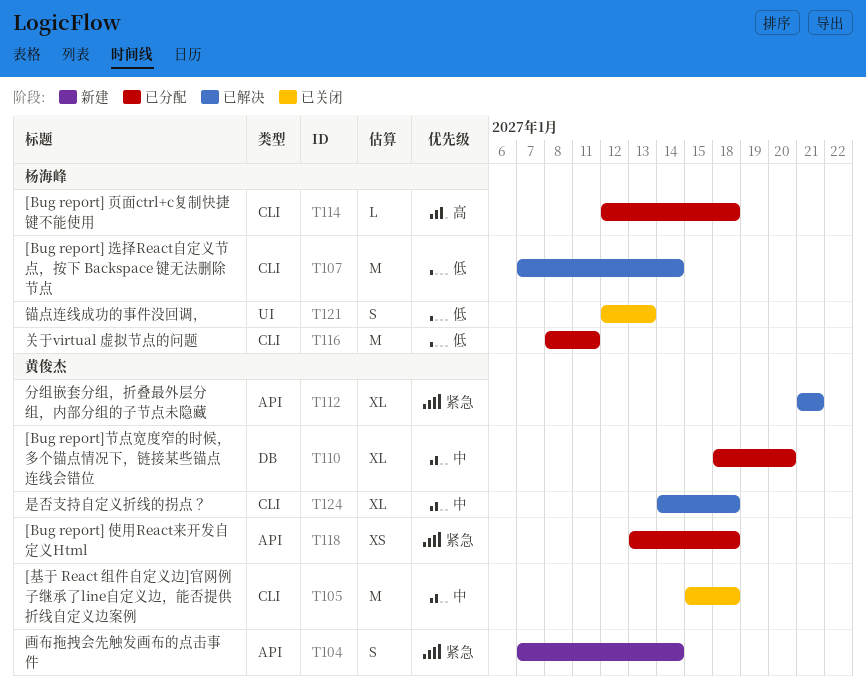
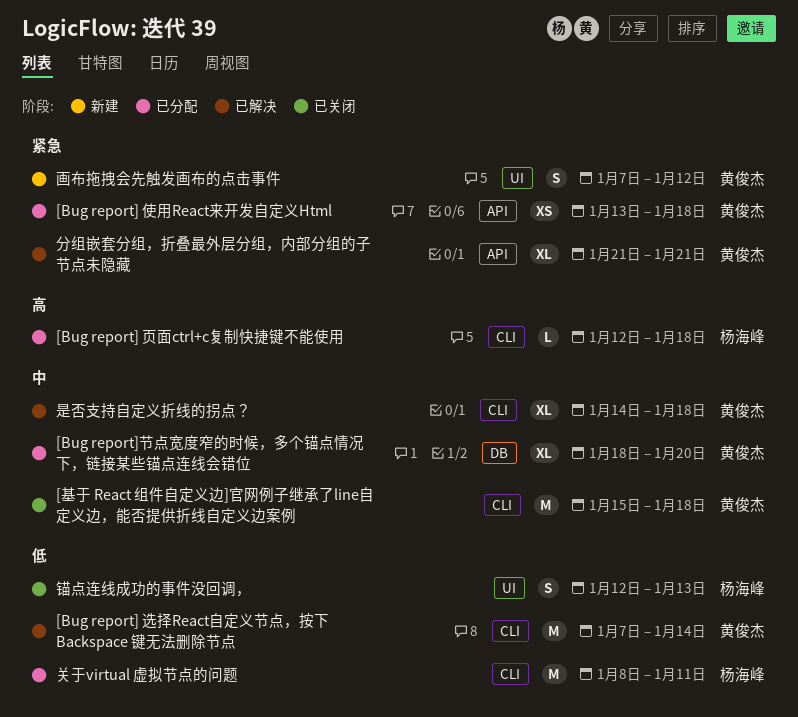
[Bug report] 选择React自定义节点，按下 Backspace 键无法删除节点, owner: 杨海峰 -> 黄俊杰
画布拖拽会先触发画布的点击事件, label: API -> UI
画布拖拽会先触发画布的点击事件, due: Jan 14 -> Jan 12

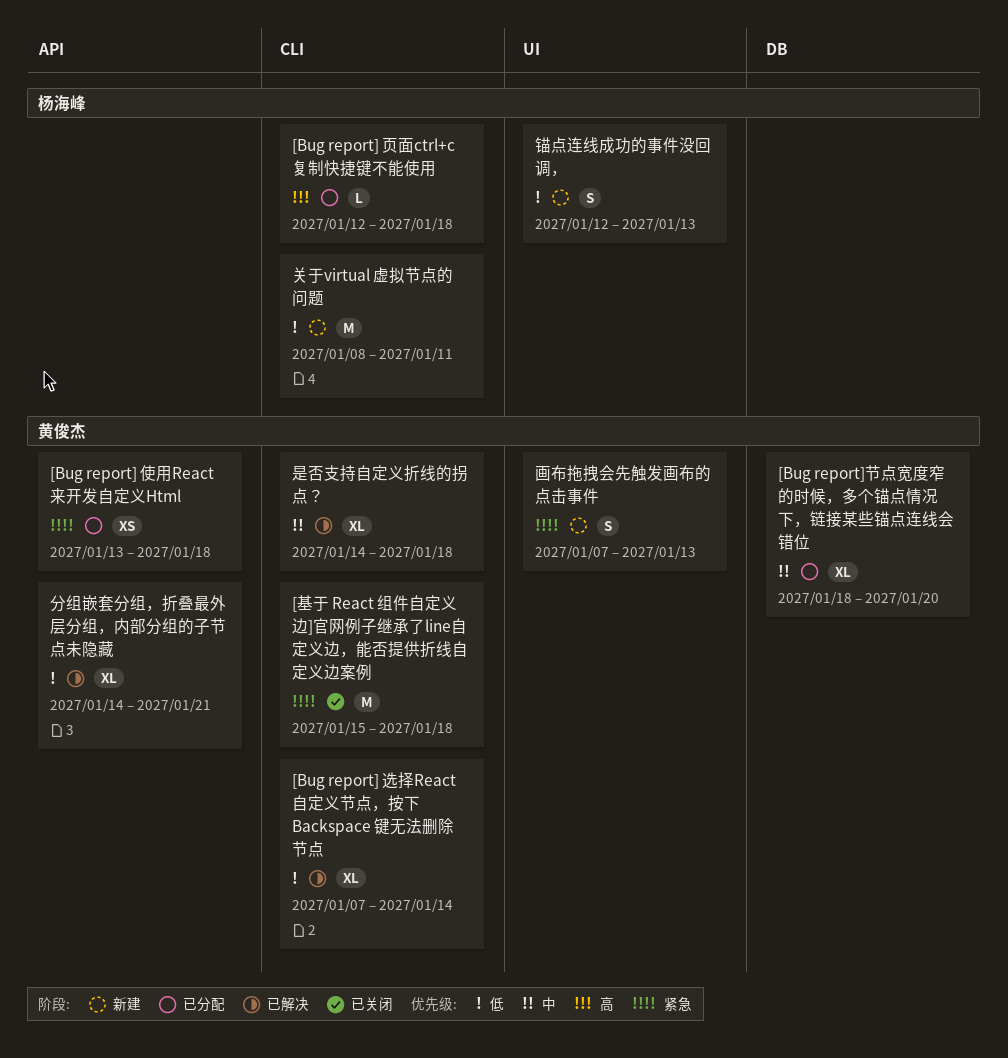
[Bug report] 选择React自定义节点，按下 Backspace 键无法删除节点, estimate: M -> XL
[基于 React 组件自定义边]官网例子继承了line自定义边，能否提供折线自定义边案例, priority: 中 -> 紧急
关于virtual 虚拟节点的问题, status: 已分配 -> 新建
分组嵌套分组，折叠最外层分组，内部分组的子节点未隐藏, priority: 紧急 -> 低
分组嵌套分组，折叠最外层分组，内部分组的子节点未隐藏, start: Jan 21 -> Jan 14
画布拖拽会先触发画布的点击事件, due: Jan 12 -> Jan 13
锚点连线成功的事件没回调，, status: 已关闭 -> 新建

